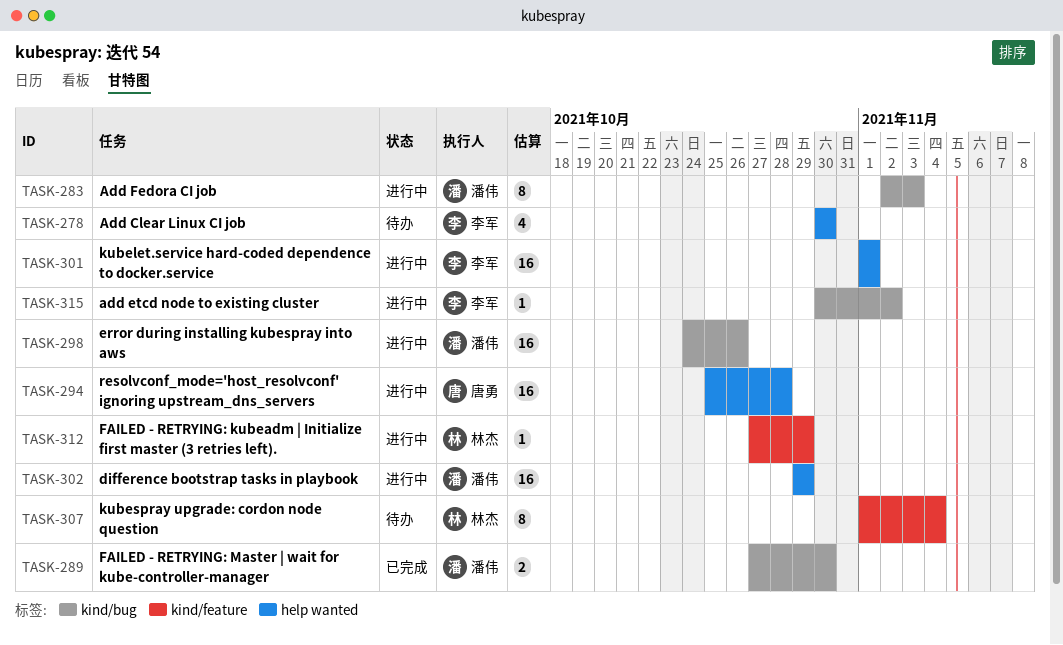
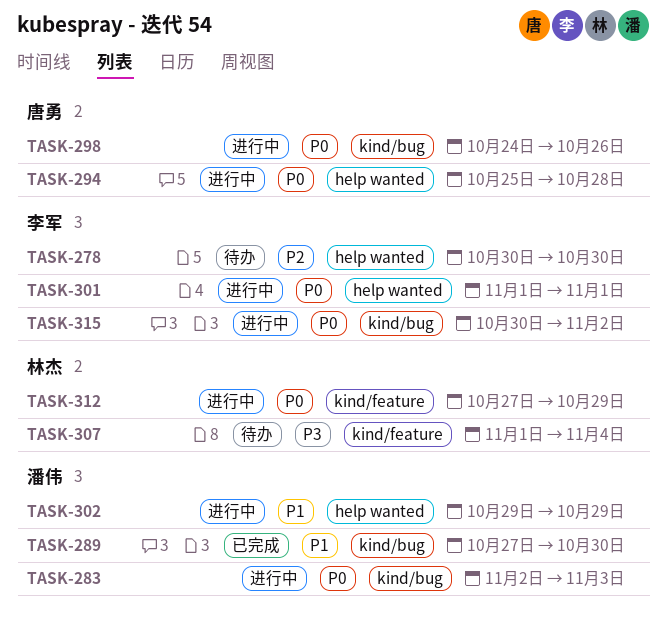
TASK-298, owner: 潘伟 -> 唐勇

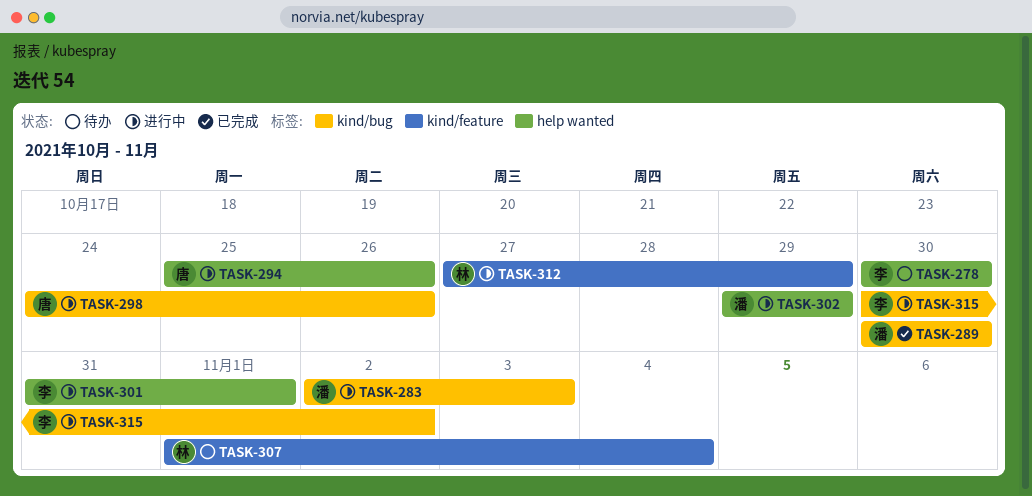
TASK-289, start: Oct 27 -> Oct 30
TASK-294, due: Oct 28 -> Oct 26
TASK-301, start: Nov 1 -> Oct 31

